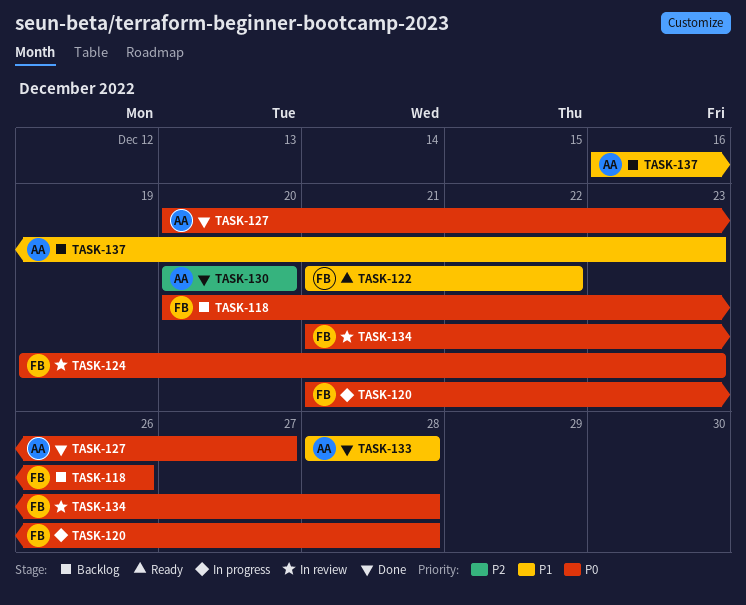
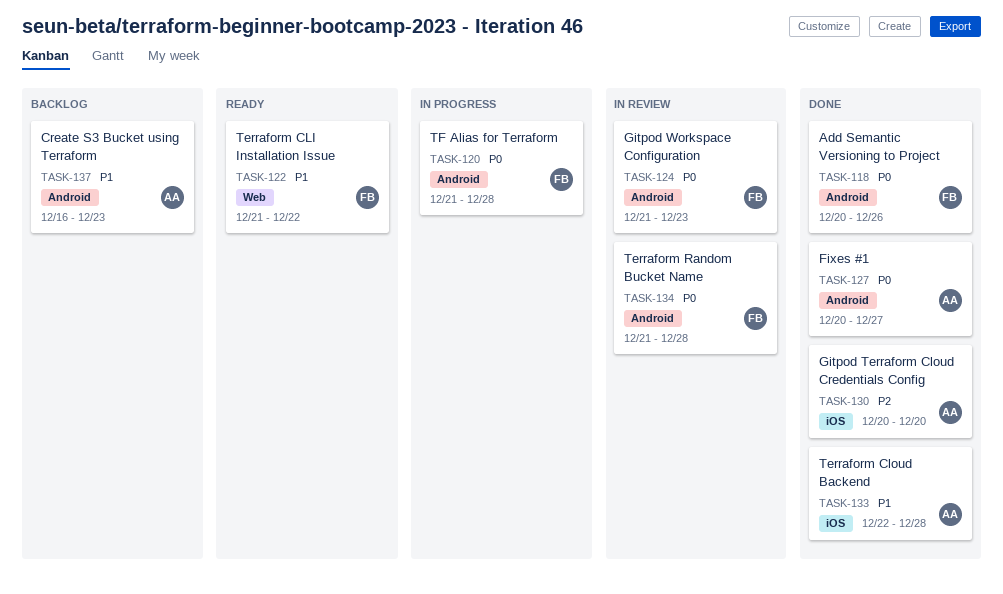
TASK-118, status: Backlog -> Done
TASK-124, start: Dec 19 -> Dec 21
TASK-133, start: Dec 28 -> Dec 22

